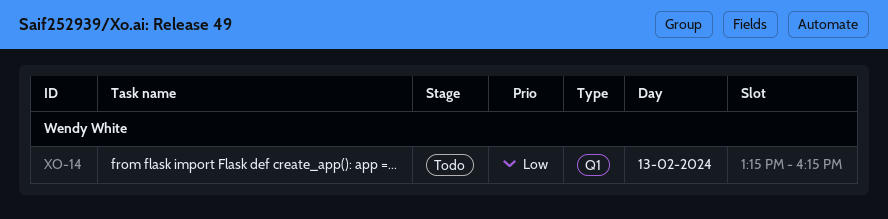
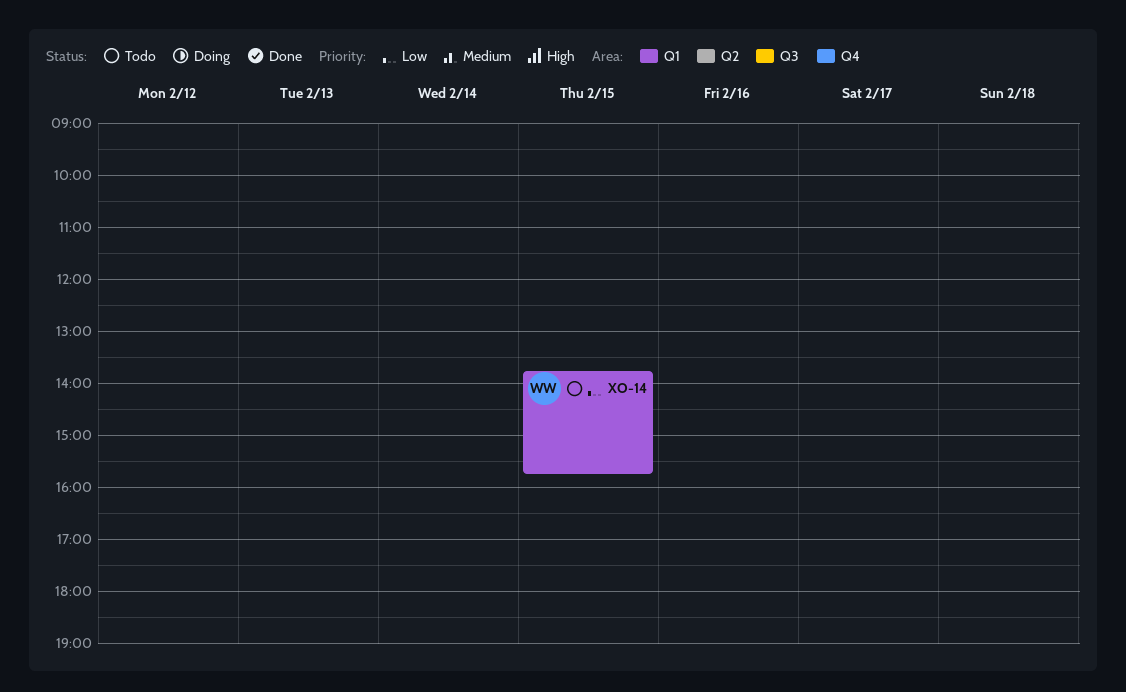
XO-14, day: Feb 13 -> Feb 15
XO-14, begins: 13:15 -> 13:45
XO-14, ends: 16:15 -> 15:45

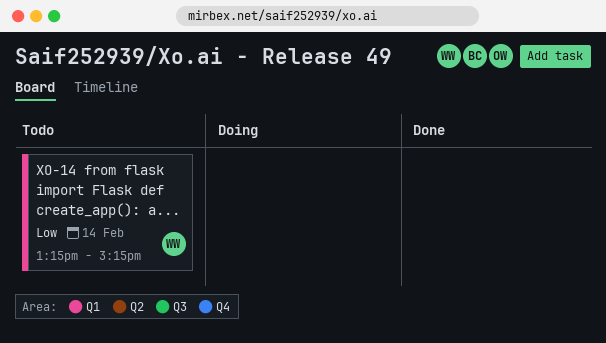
XO-14, day: Feb 15 -> Feb 14
XO-14, begins: 13:45 -> 13:15
XO-14, ends: 15:45 -> 15:15

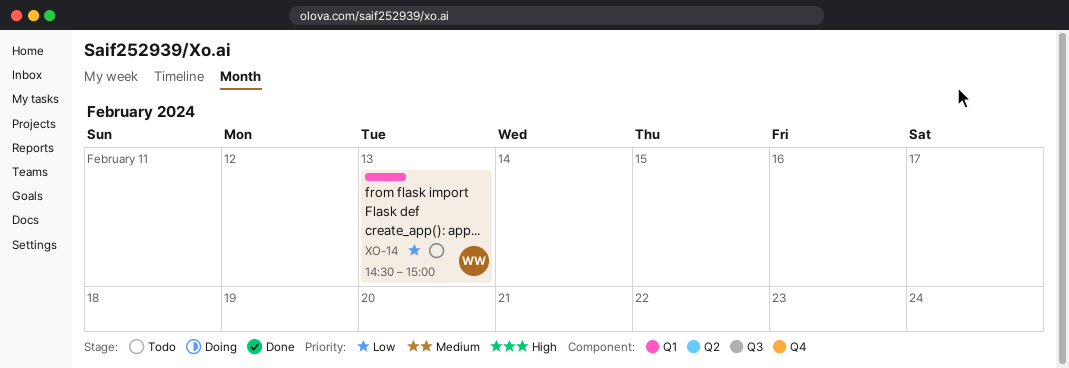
XO-14, day: Feb 14 -> Feb 13
XO-14, begins: 13:15 -> 14:30
XO-14, ends: 15:15 -> 15:00

